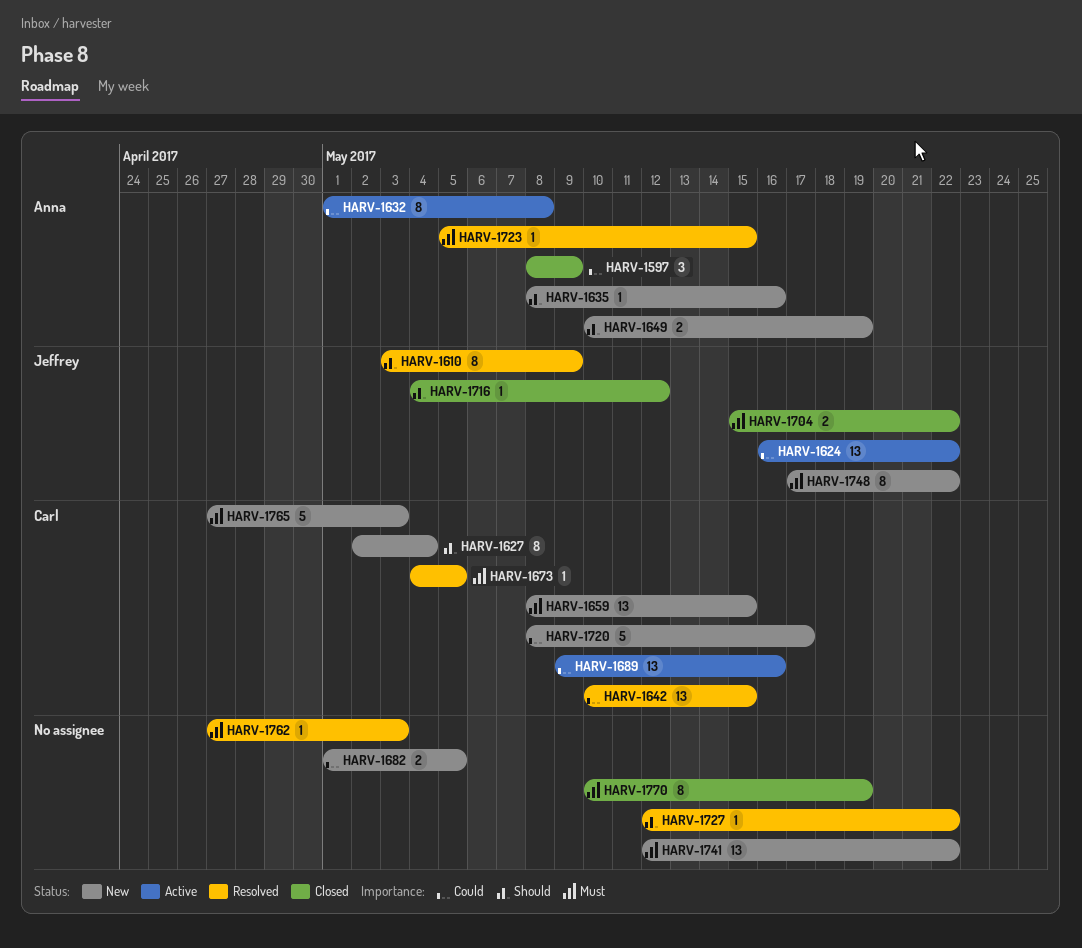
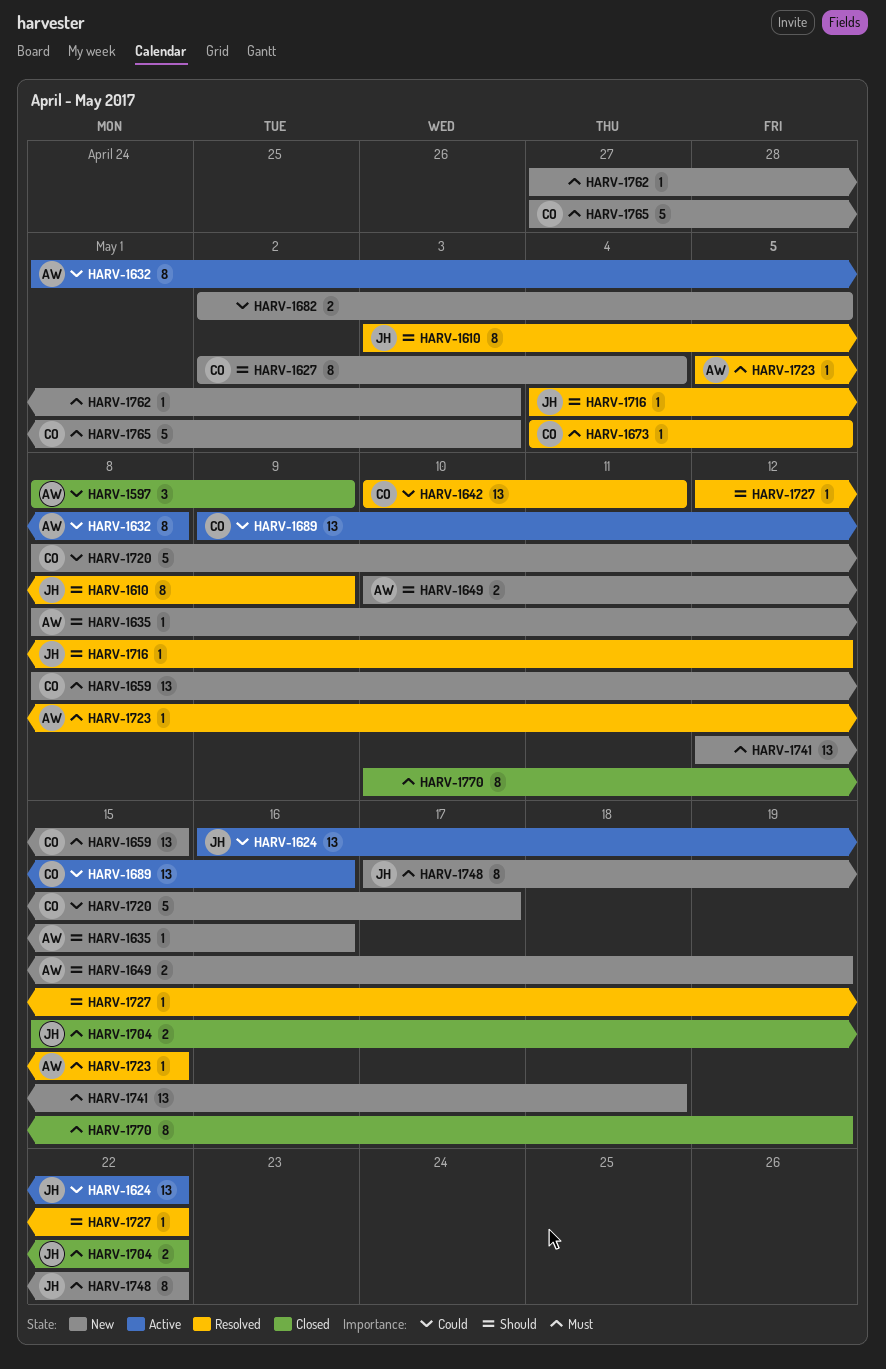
HARV-1642, due: May 15 -> May 11
HARV-1682, start: May 1 -> May 2
HARV-1716, status: Closed -> Resolved
HARV-1741, due: May 22 -> May 18
HARV-1762, status: Resolved -> New

